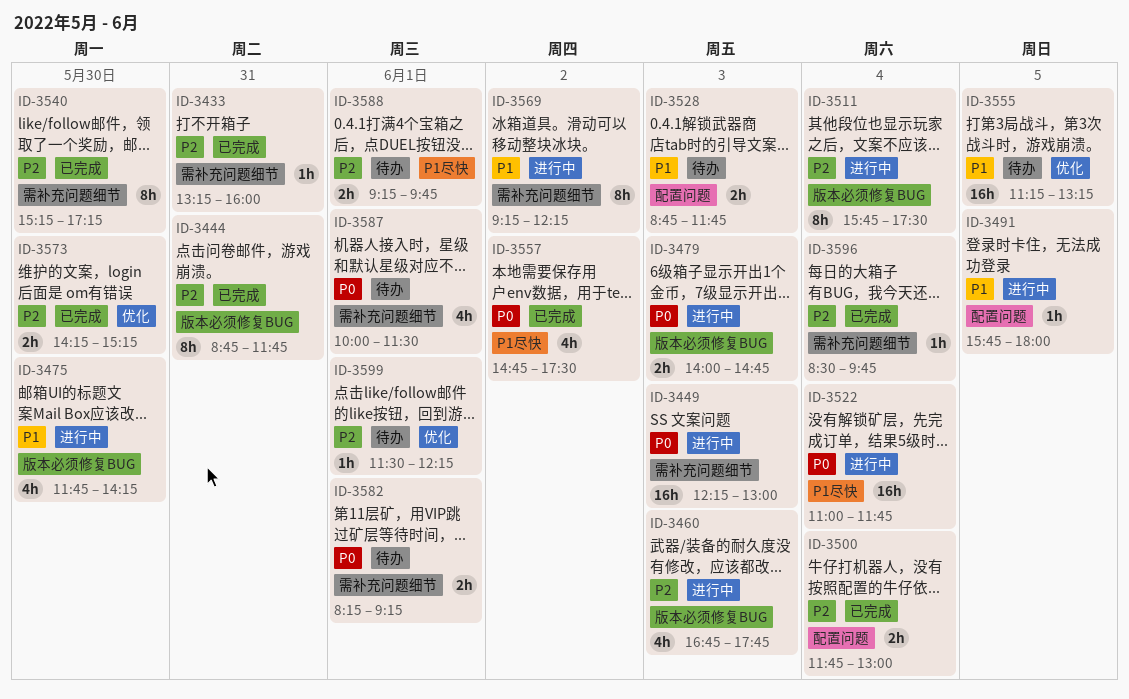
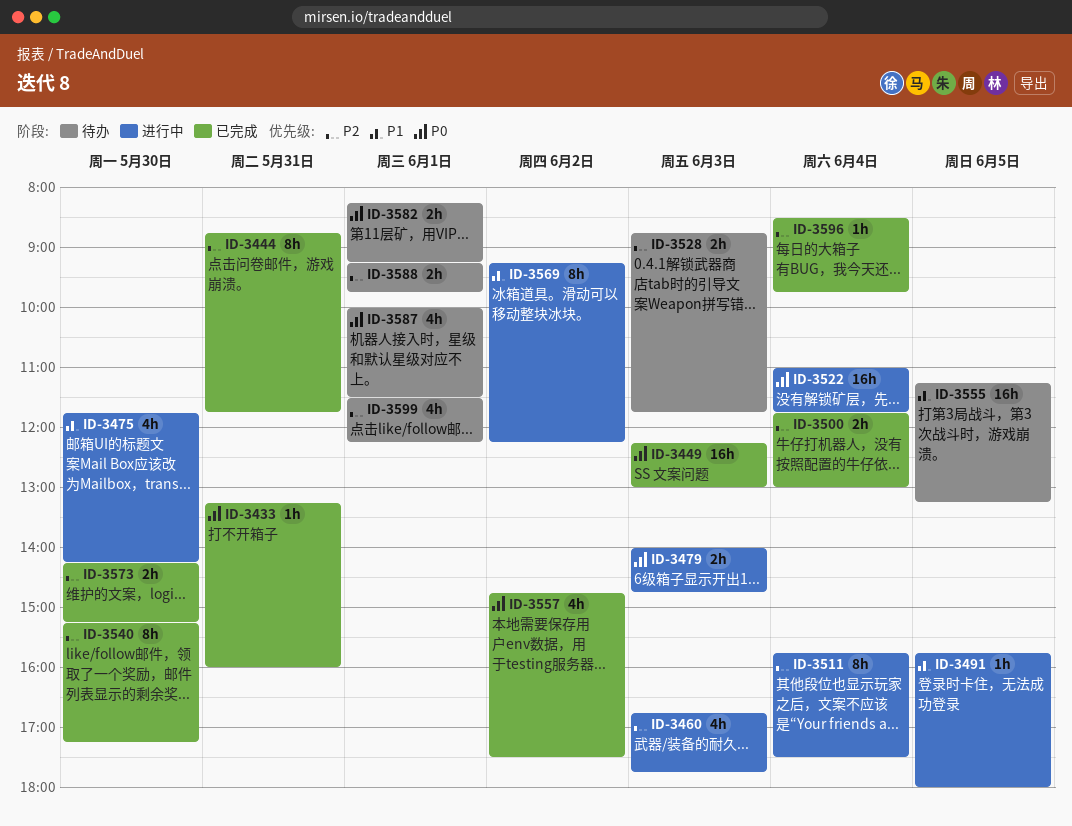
ID-3433, priority: P2 -> P0
ID-3449, status: 进行中 -> 已完成
ID-3528, priority: P1 -> P2
ID-3599, estimate: 1h -> 4h

